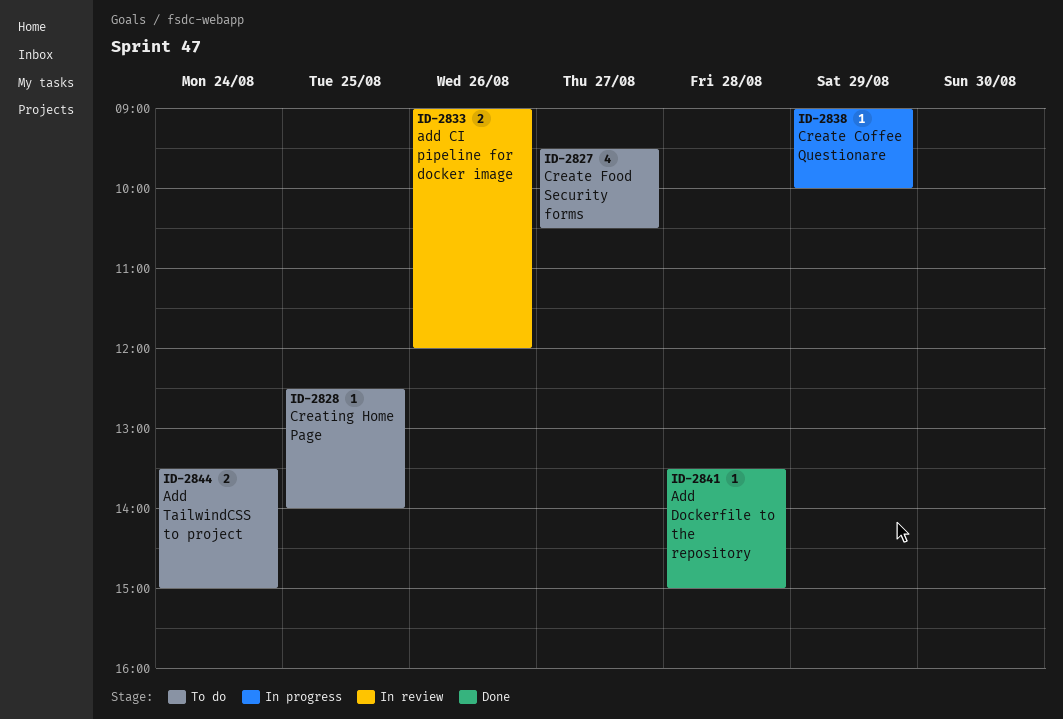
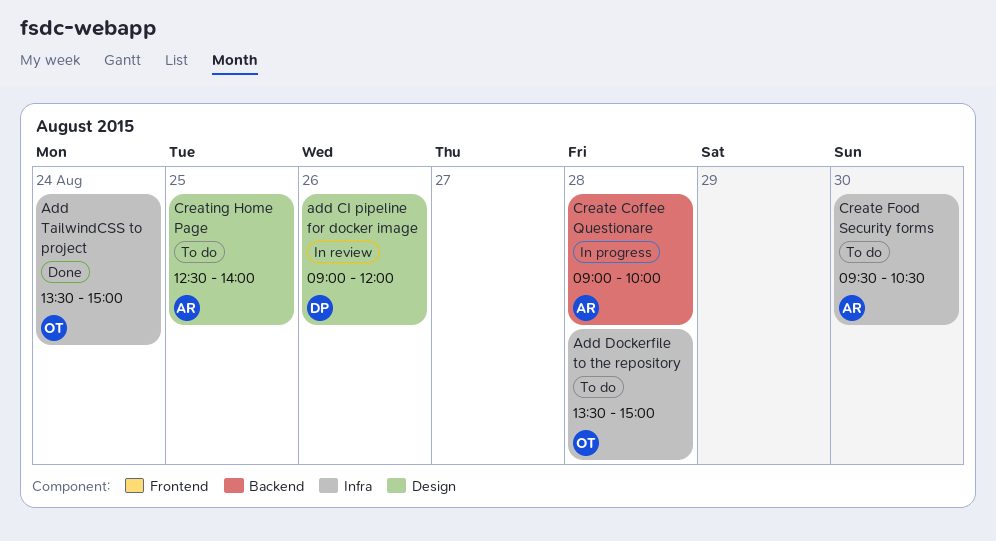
Add Dockerfile to the repository, status: Done -> To do
Add TailwindCSS to project, status: To do -> Done
Create Coffee Questionare, day: Aug 29 -> Aug 28
Create Food Security forms, day: Aug 27 -> Aug 30

